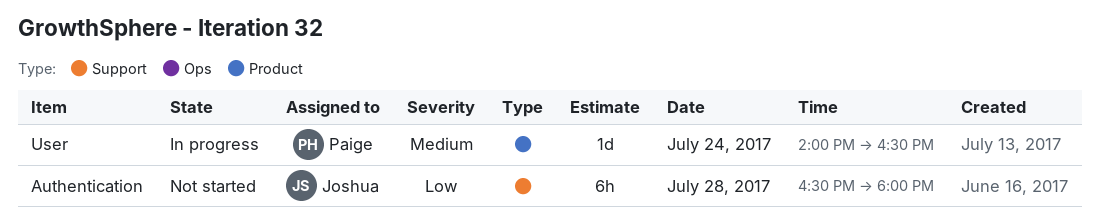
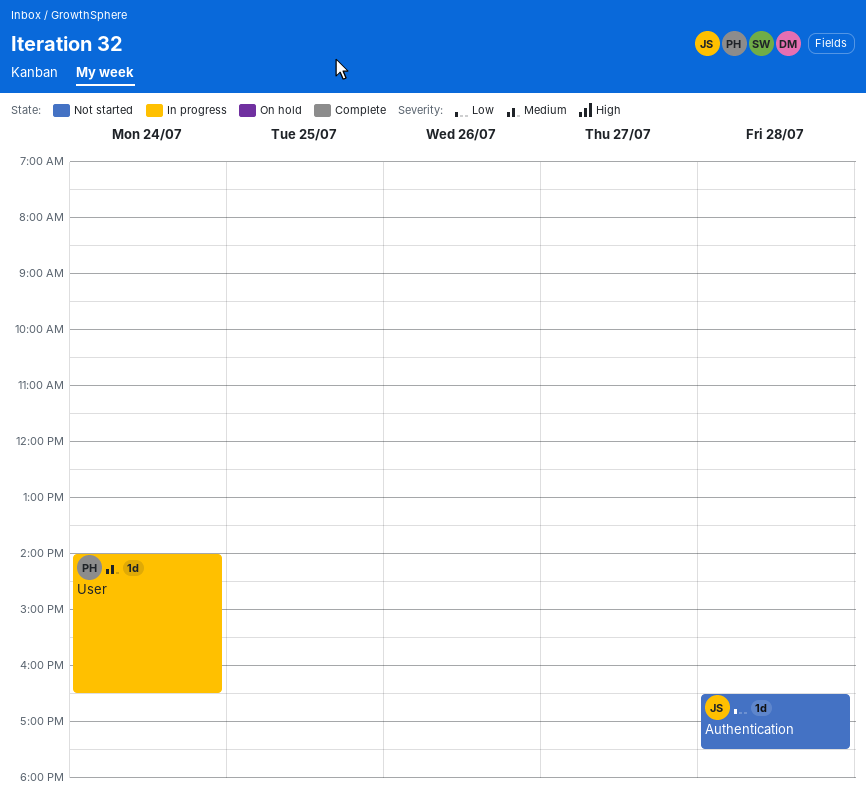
Authentication, estimate: 6h -> 1d
Authentication, ends: 18:00 -> 17:30

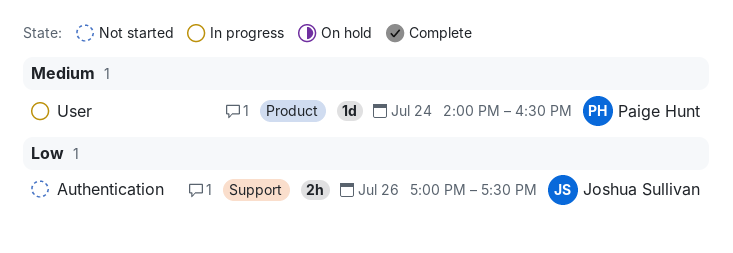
Authentication, estimate: 1d -> 2h
Authentication, day: Jul 28 -> Jul 26
Authentication, begins: 16:30 -> 17:00

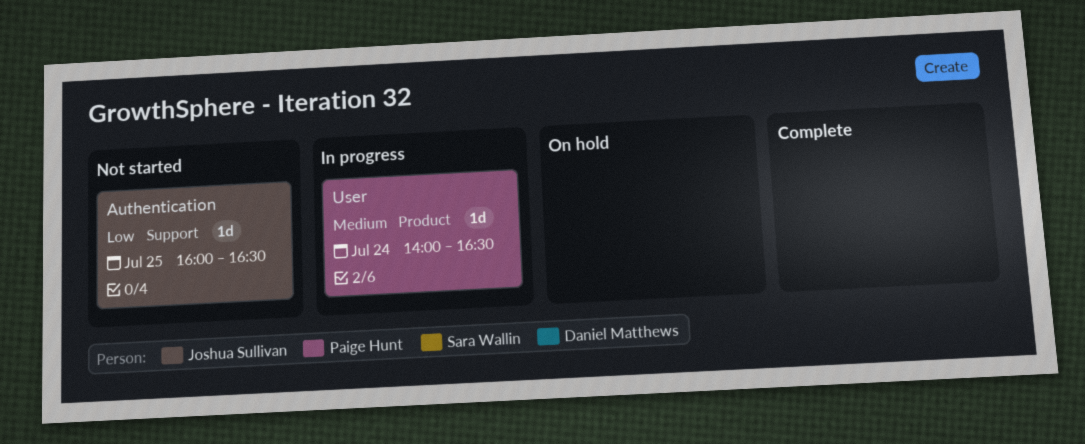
Authentication, estimate: 2h -> 1d
Authentication, day: Jul 26 -> Jul 25
Authentication, begins: 17:00 -> 16:00
Authentication, ends: 17:30 -> 16:30

